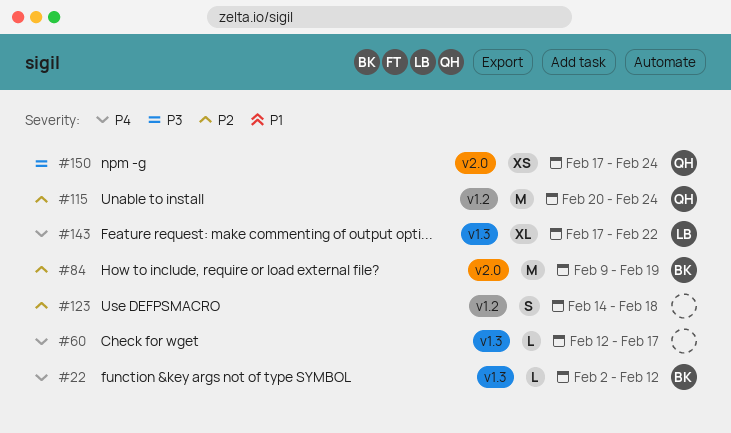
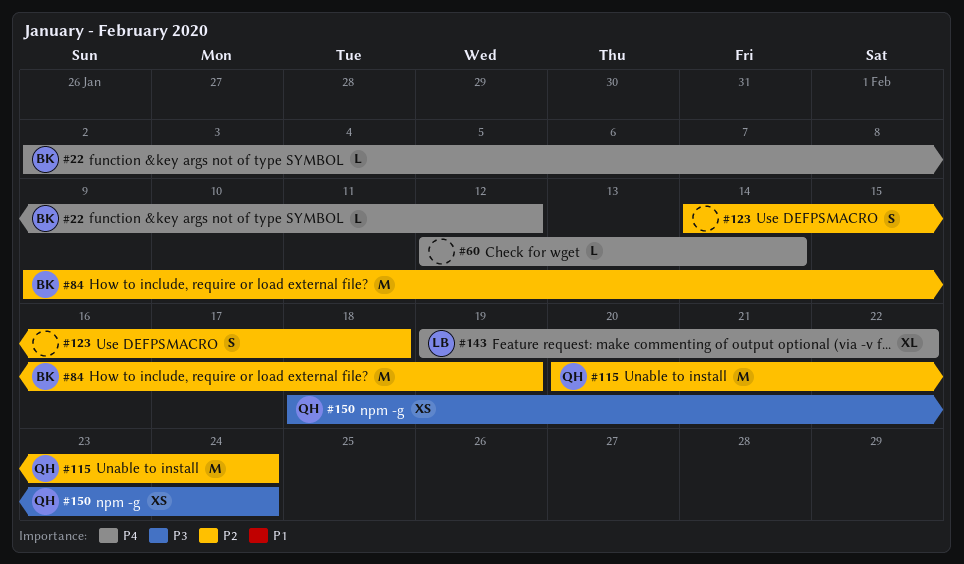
#60, due: Feb 17 -> Feb 14
#143, start: Feb 17 -> Feb 19
#150, start: Feb 17 -> Feb 18

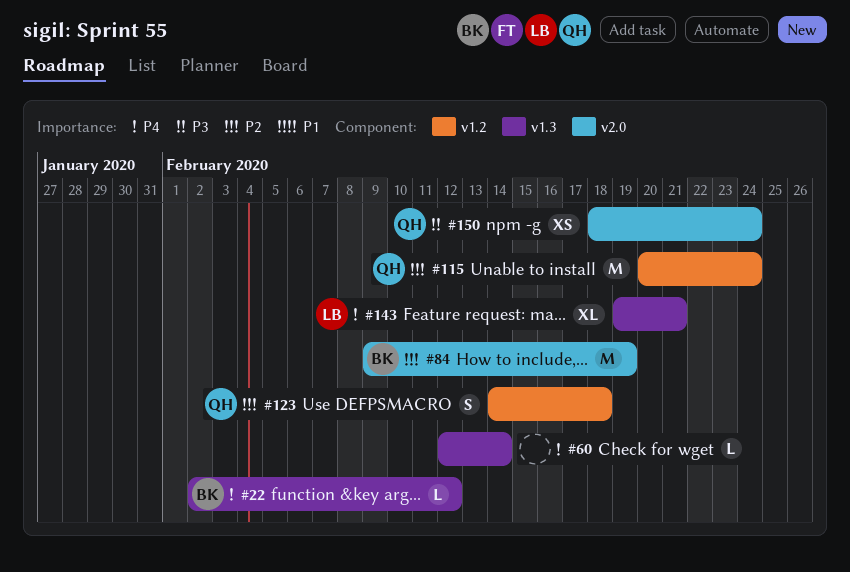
#123, owner: none -> QH
#143, due: Feb 22 -> Feb 21

